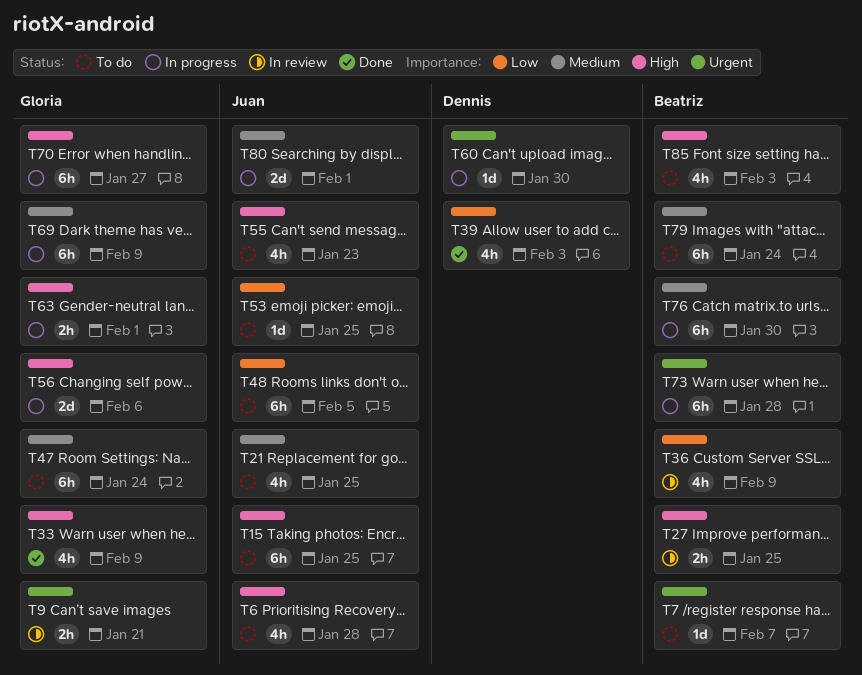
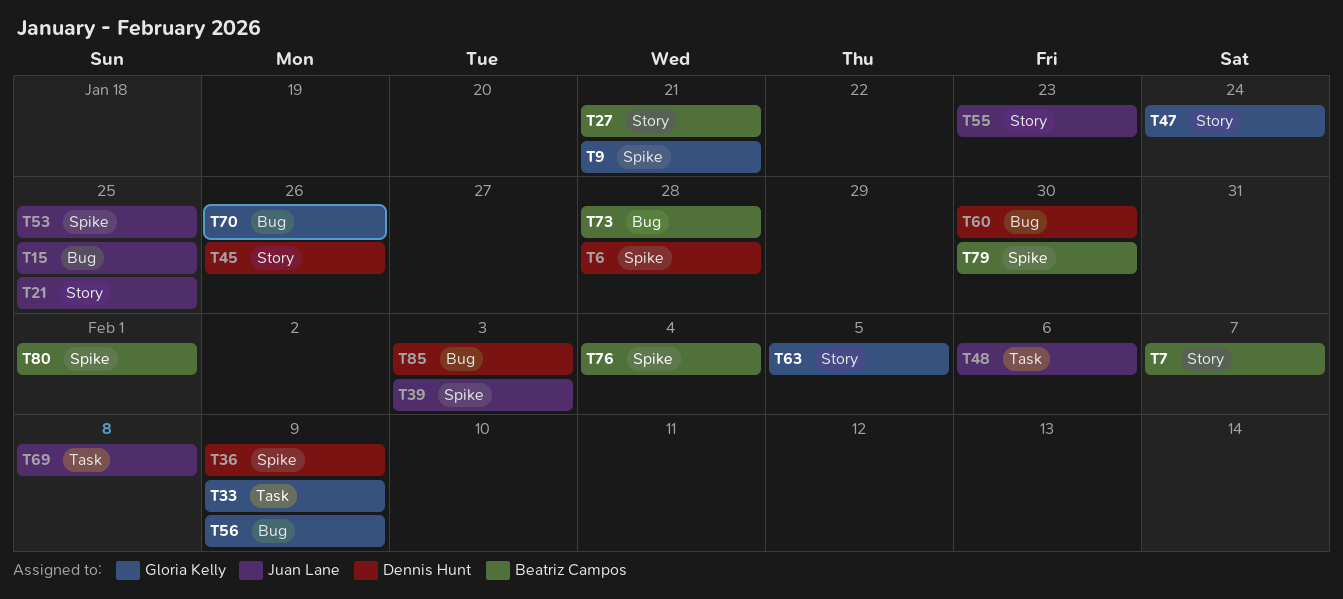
T6, owner: Juan Lane -> Dennis Hunt
T27, due: Jan 25 -> Jan 21
T36, owner: Beatriz Campos -> Dennis Hunt
T39, owner: Dennis Hunt -> Juan Lane
T45: none -> present
T48, due: Feb 5 -> Feb 6
T56, due: Feb 6 -> Feb 9
T63, due: Feb 1 -> Feb 5
T69, owner: Gloria Kelly -> Juan Lane
T69, due: Feb 9 -> Feb 8
T70, due: Jan 27 -> Jan 26
T76, due: Jan 30 -> Feb 4
T79, due: Jan 24 -> Jan 30
T80, owner: Juan Lane -> Beatriz Campos
T85, owner: Beatriz Campos -> Dennis Hunt

